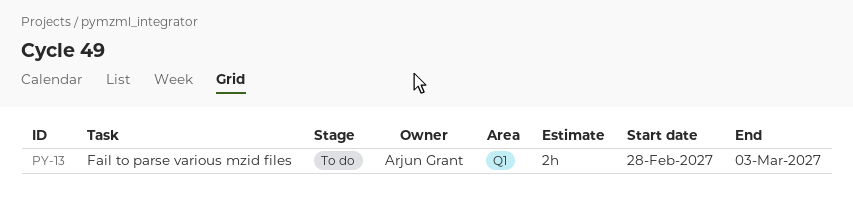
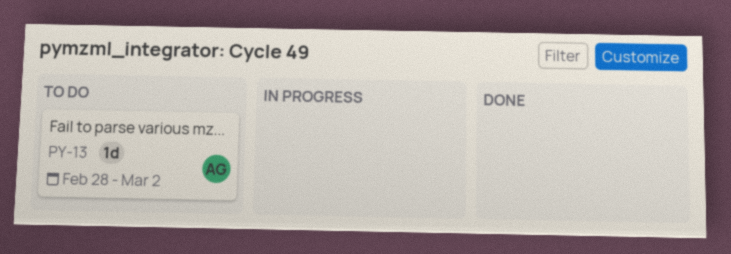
PY-13, estimate: 2h -> 1d
PY-13, due: Mar 3 -> Mar 2

